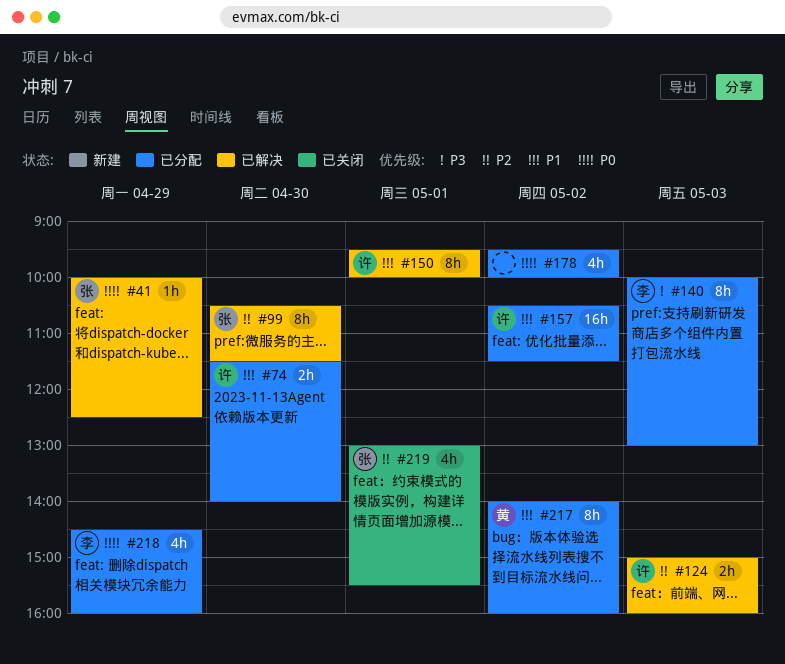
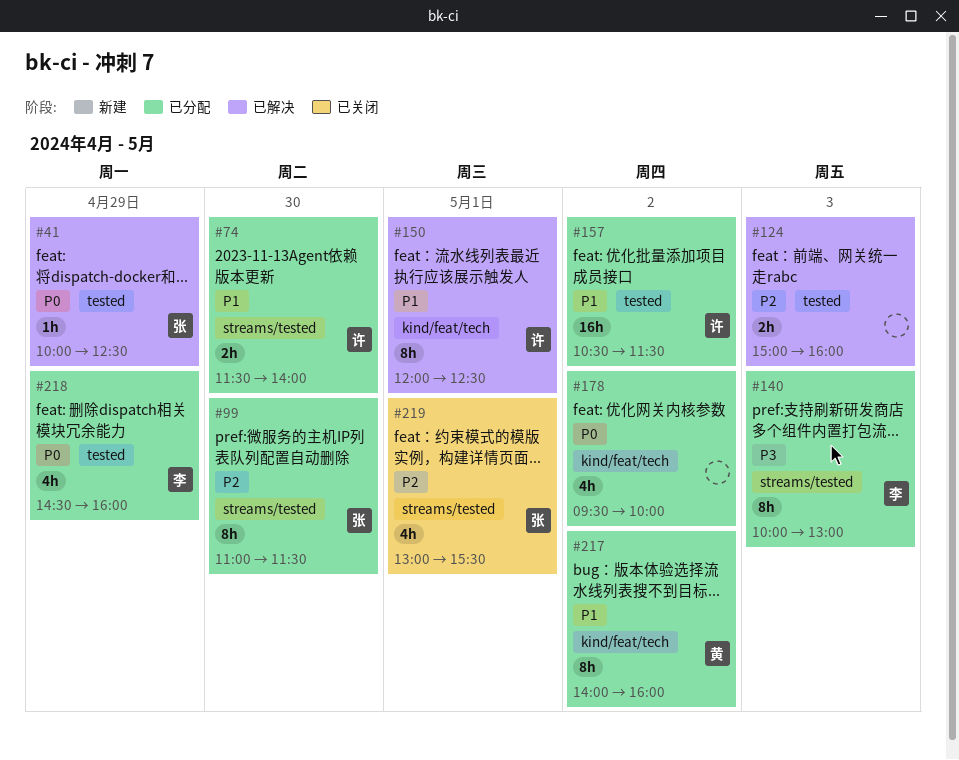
#99, status: 已解决 -> 已分配
#99, begins: 10:30 -> 11:00
#124, owner: 许 -> none
#150, begins: 09:30 -> 12:00
#150, ends: 10:00 -> 12:30

